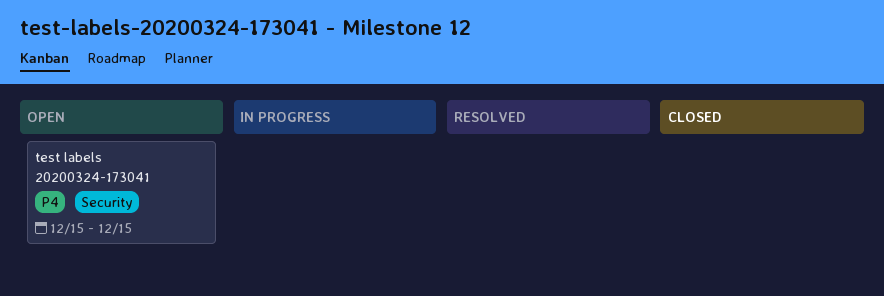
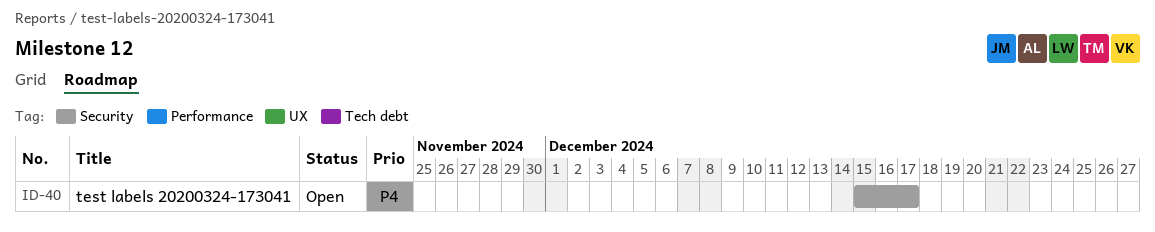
test labels 20200324-173041, due: Dec 15 -> Dec 17

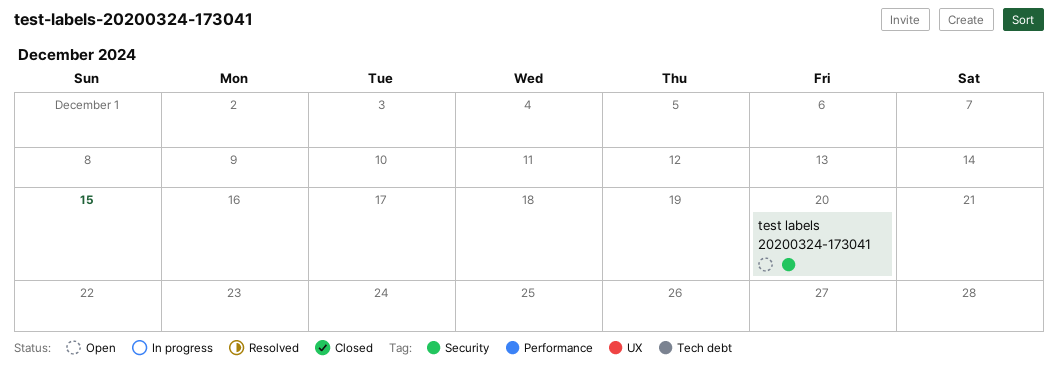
test labels 20200324-173041, due: Dec 17 -> Dec 20

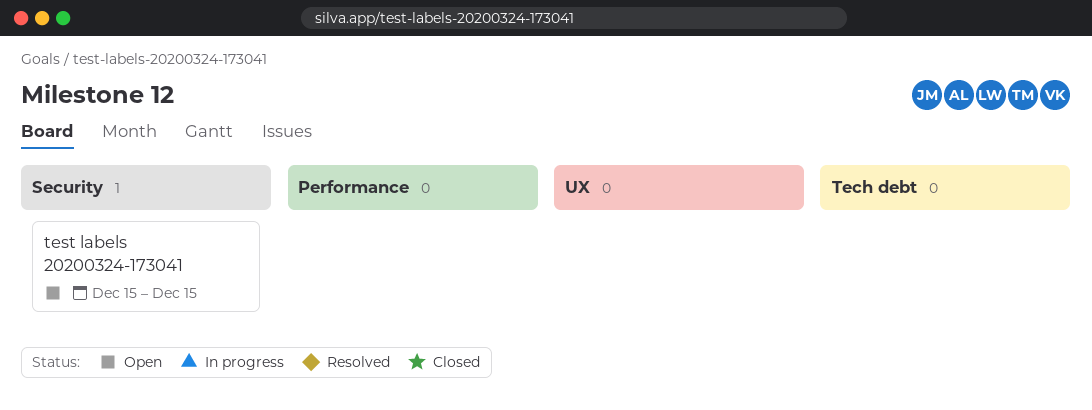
test labels 20200324-173041, due: Dec 20 -> Dec 15

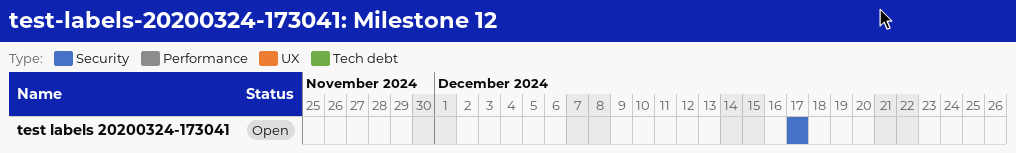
test labels 20200324-173041, start: Dec 15 -> Dec 17
test labels 20200324-173041, due: Dec 15 -> Dec 17

